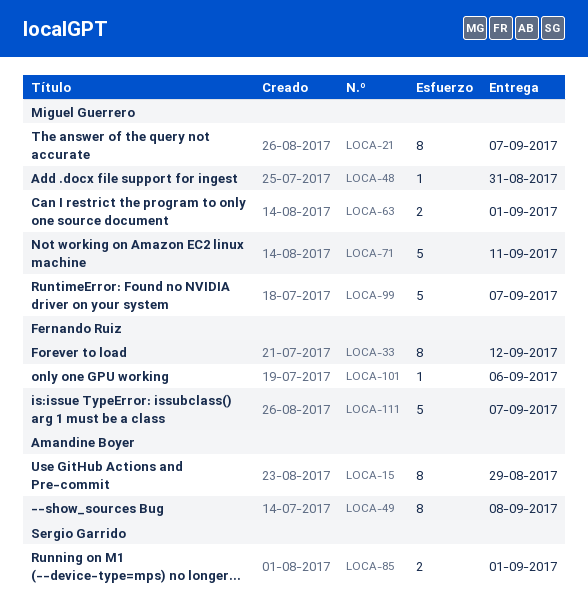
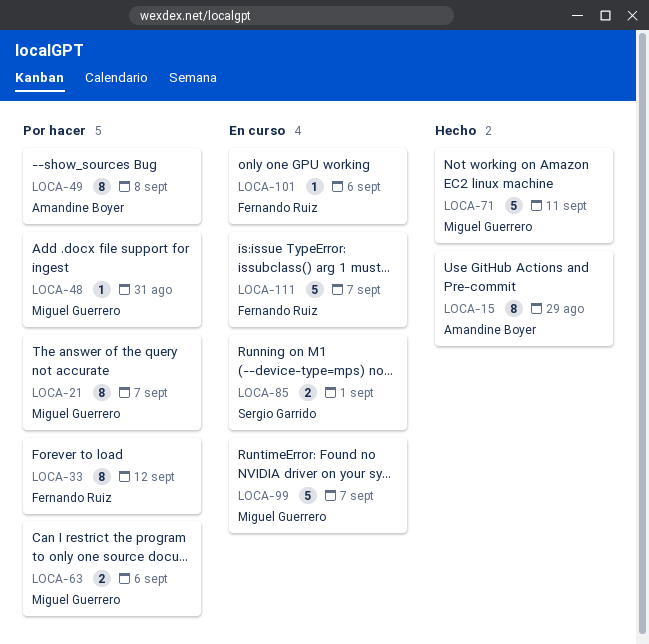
LOCA-63, due: Sep 1 -> Sep 6

